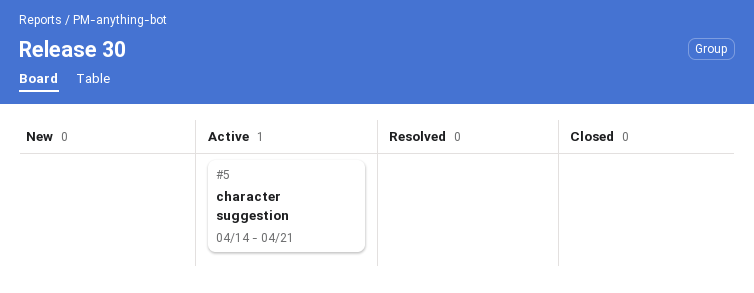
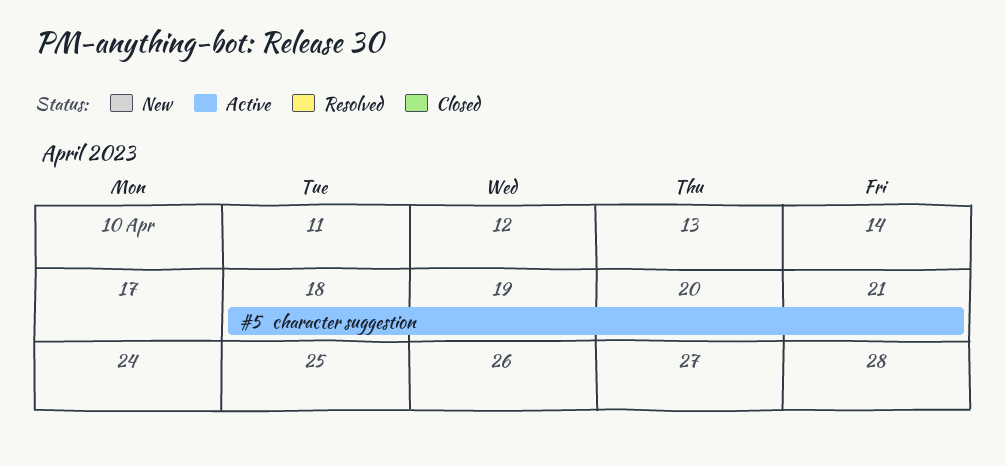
#5, start: Apr 14 -> Apr 18

